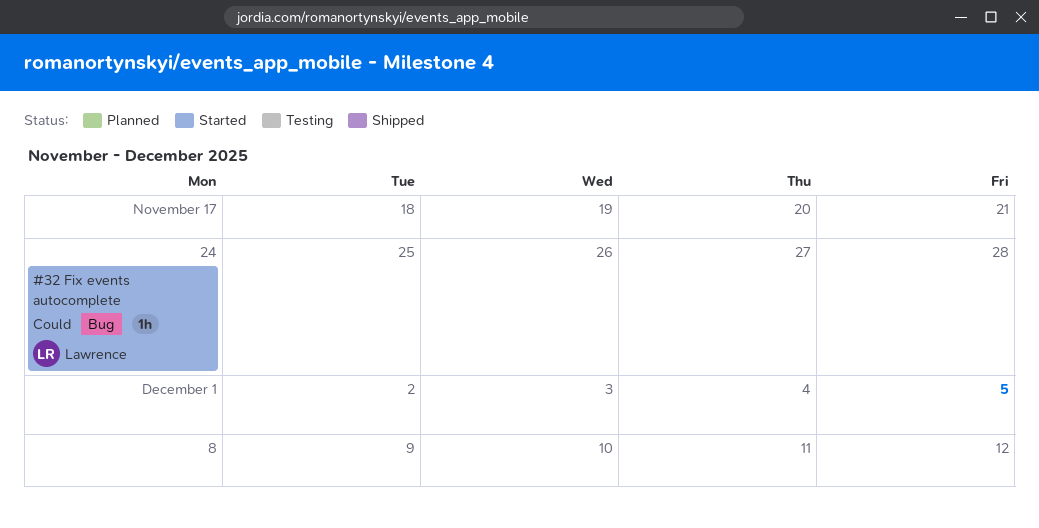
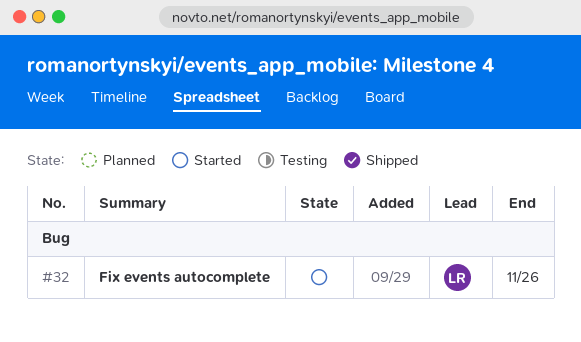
#32, due: Nov 24 -> Nov 26

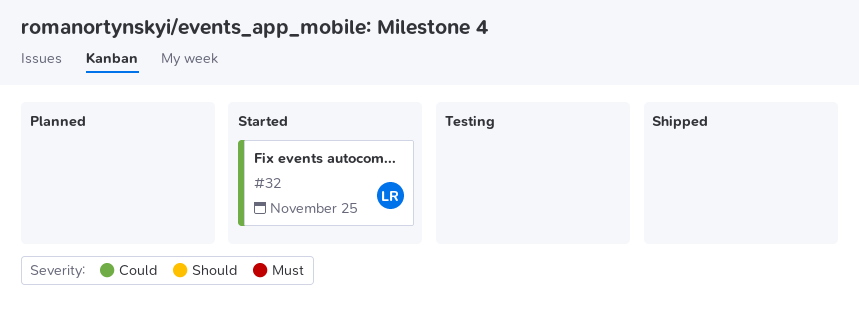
#32, due: Nov 26 -> Nov 25

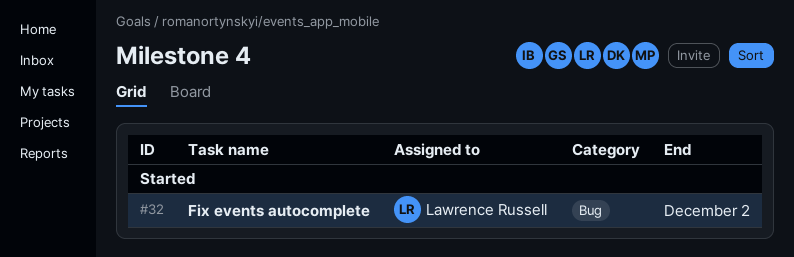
#32, due: Nov 25 -> Dec 2

